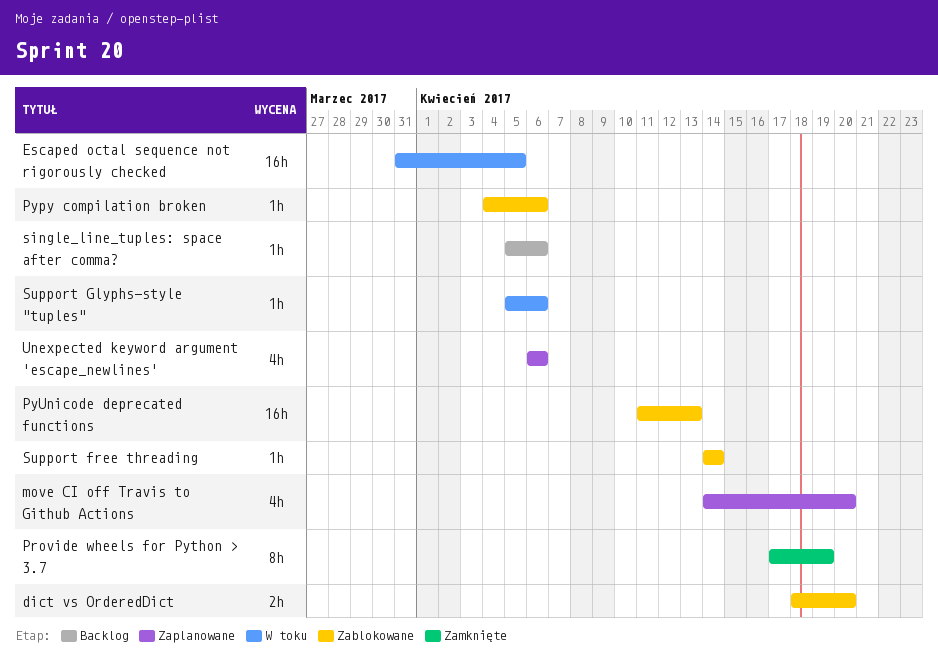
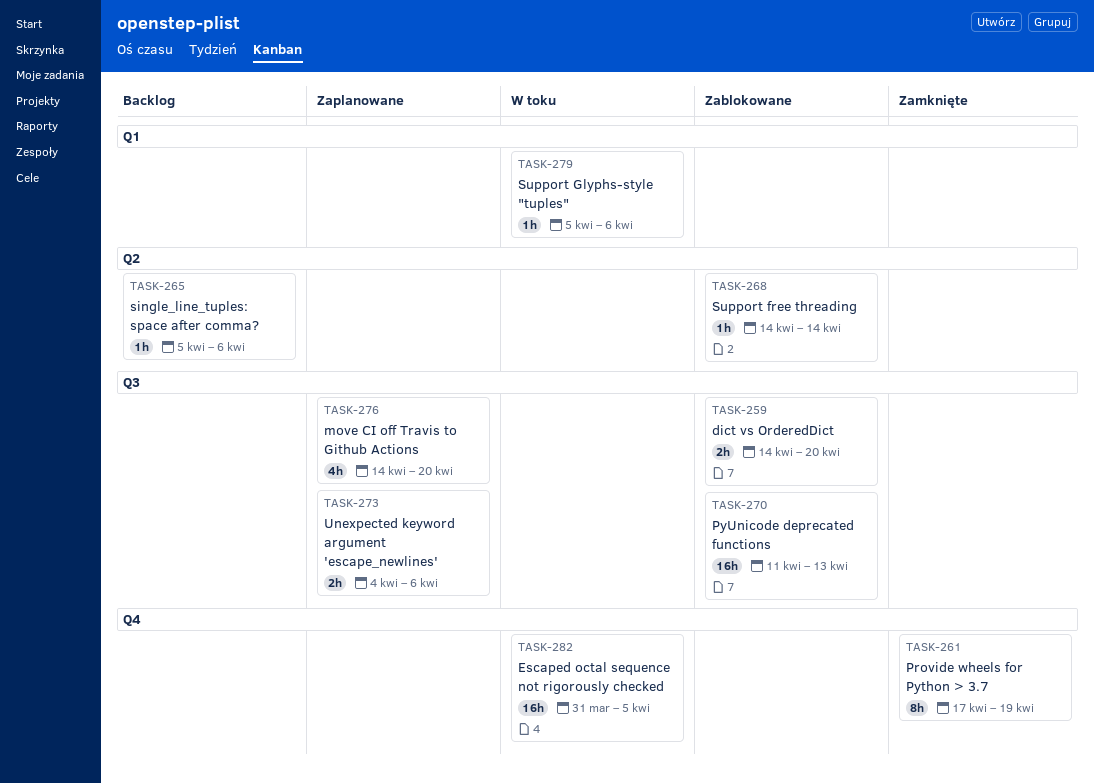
dict vs OrderedDict, start: Apr 18 -> Apr 14
Pypy compilation broken: present -> none
Unexpected keyword argument 'escape_newlines', estimate: 4h -> 2h
Unexpected keyword argument 'escape_newlines', start: Apr 6 -> Apr 4

